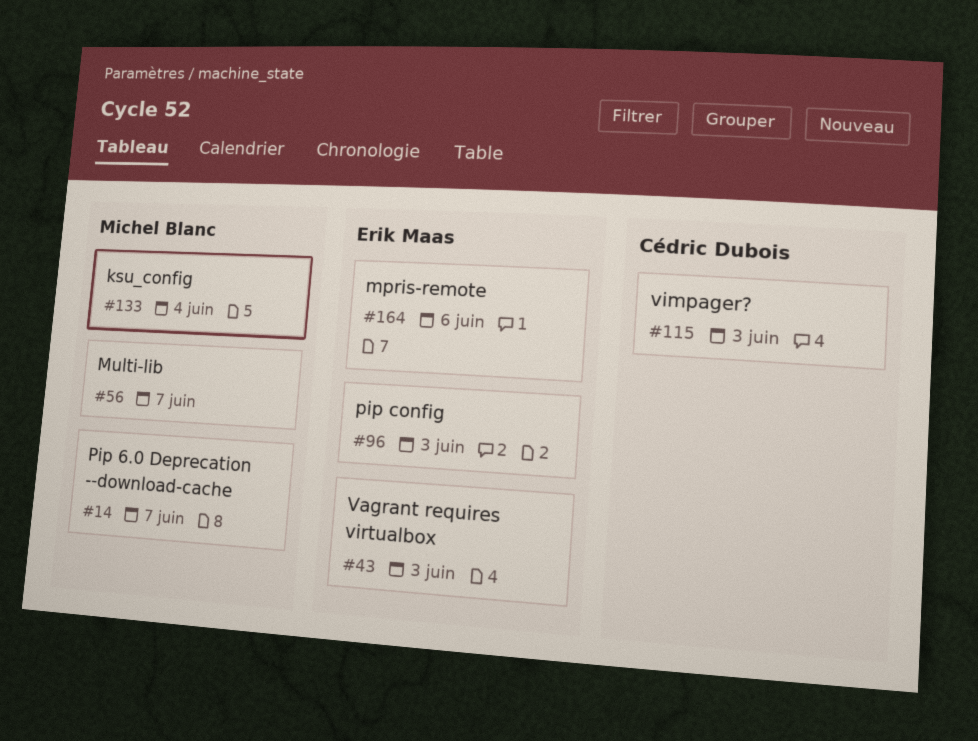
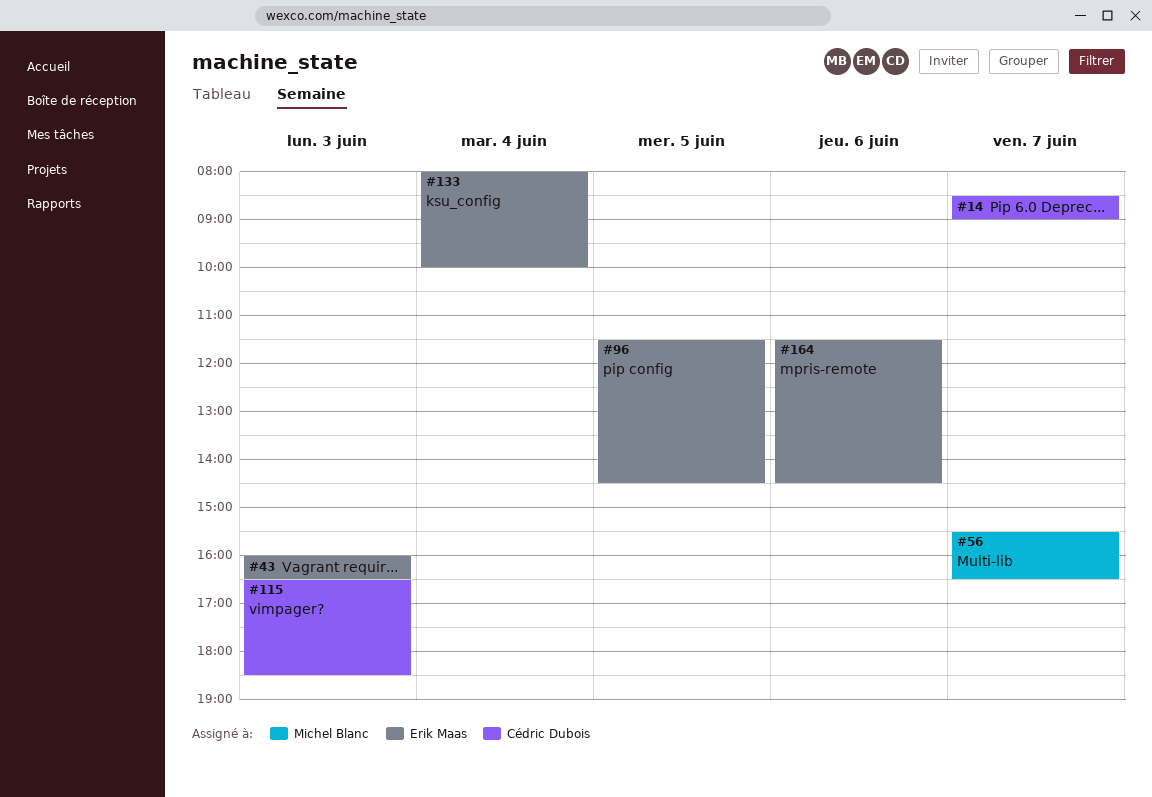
#14, owner: Michel Blanc -> Cédric Dubois
#96, day: Jun 3 -> Jun 5
#133, owner: Michel Blanc -> Erik Maas

